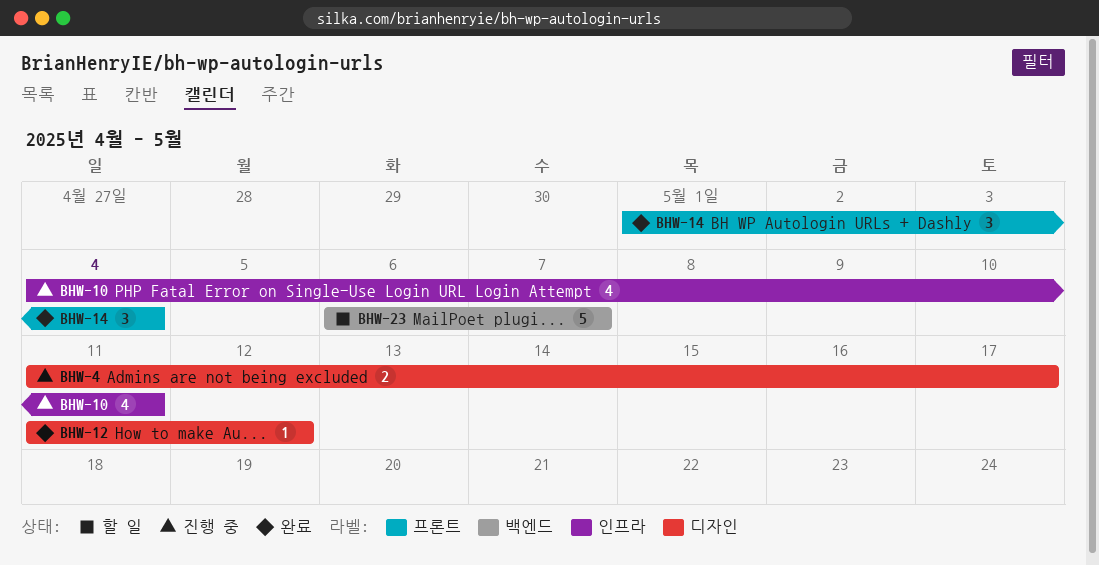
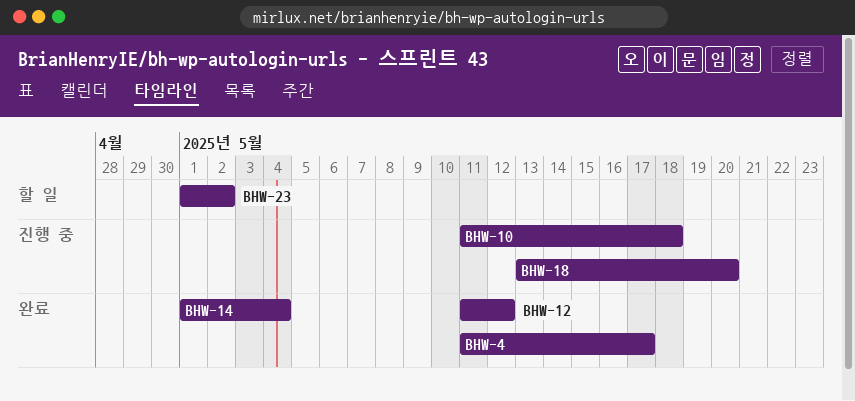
BHW-4, status: 진행 중 -> 완료
BHW-10, start: May 4 -> May 11
BHW-10, due: May 11 -> May 18
BHW-18: none -> present
BHW-23, start: May 6 -> May 1
BHW-23, due: May 7 -> May 2

